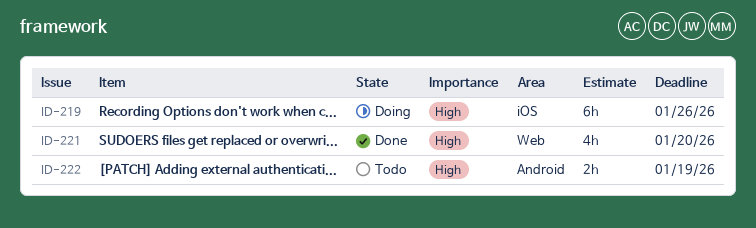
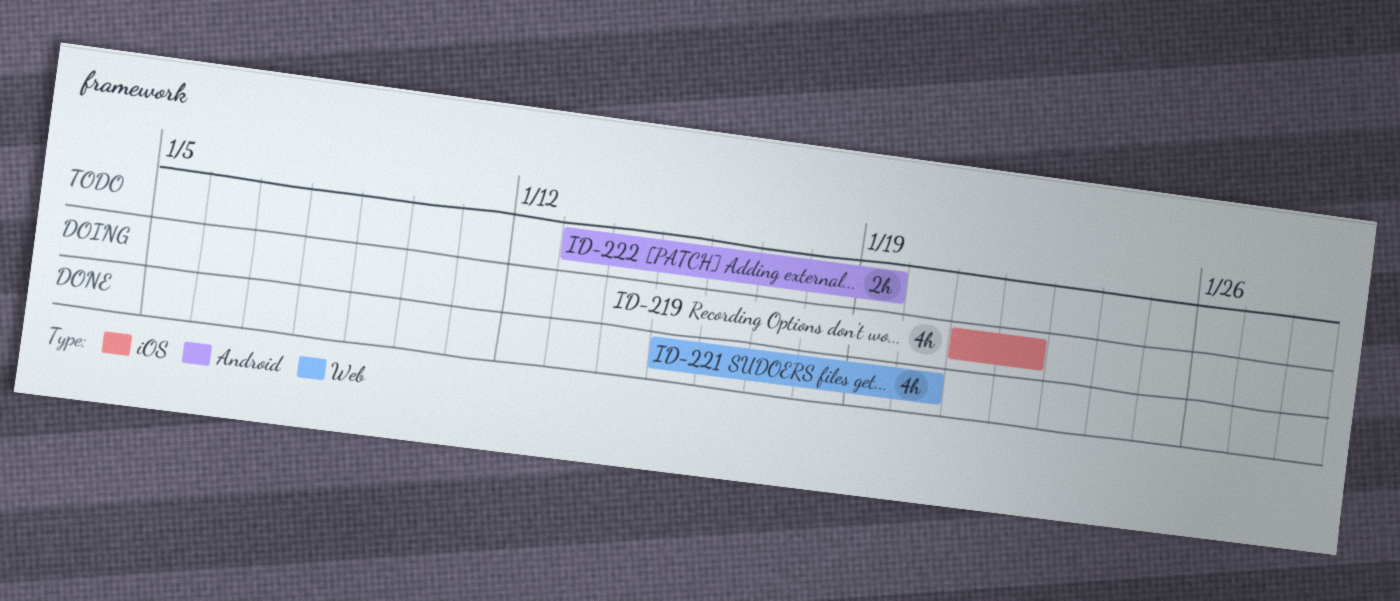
ID-219, estimate: 6h -> 4h
ID-219, due: Jan 26 -> Jan 22

